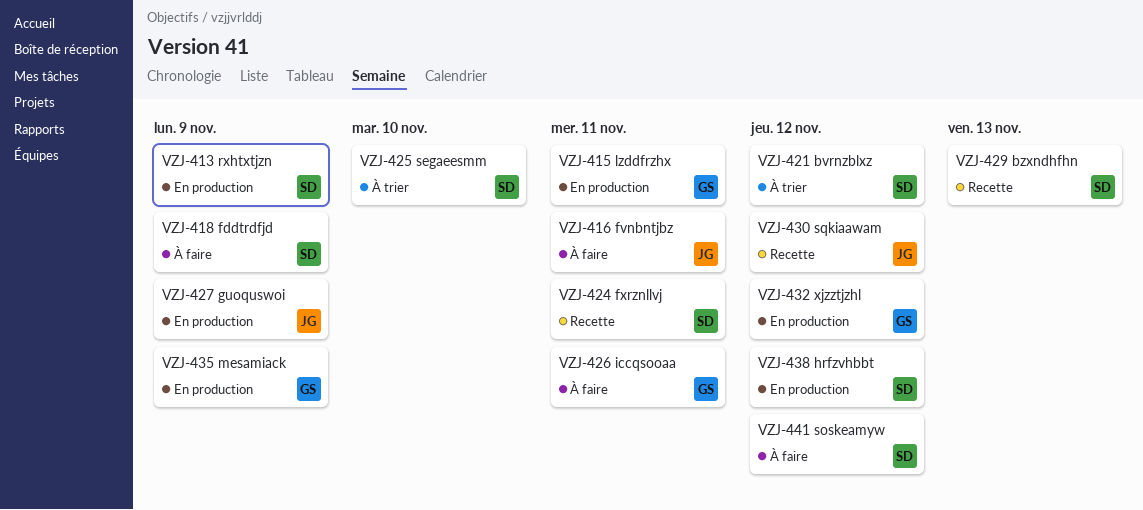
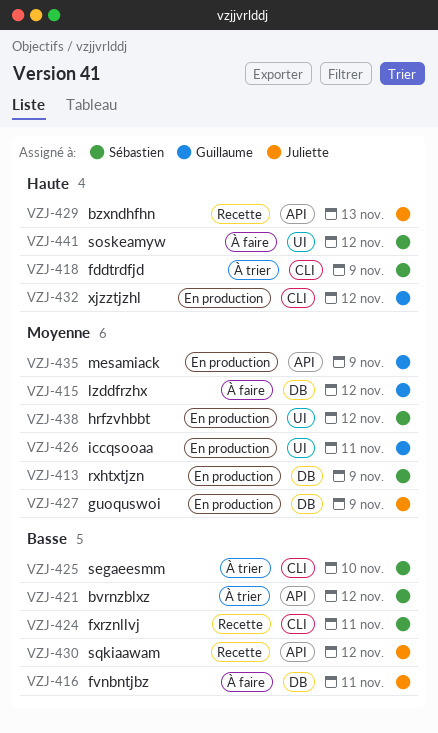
VZJ-415, status: En production -> À faire
VZJ-415, due: Nov 11 -> Nov 12
VZJ-418, status: À faire -> À trier
VZJ-426, status: À faire -> En production
VZJ-429, owner: Sébastien -> Juliette

